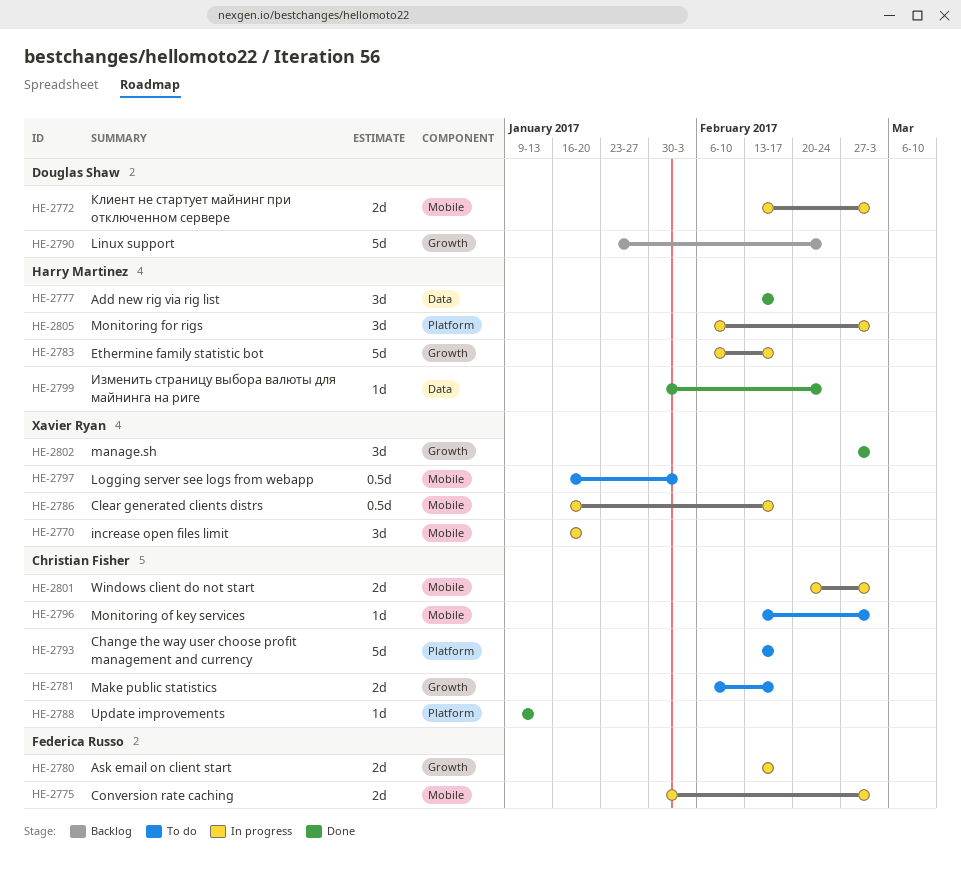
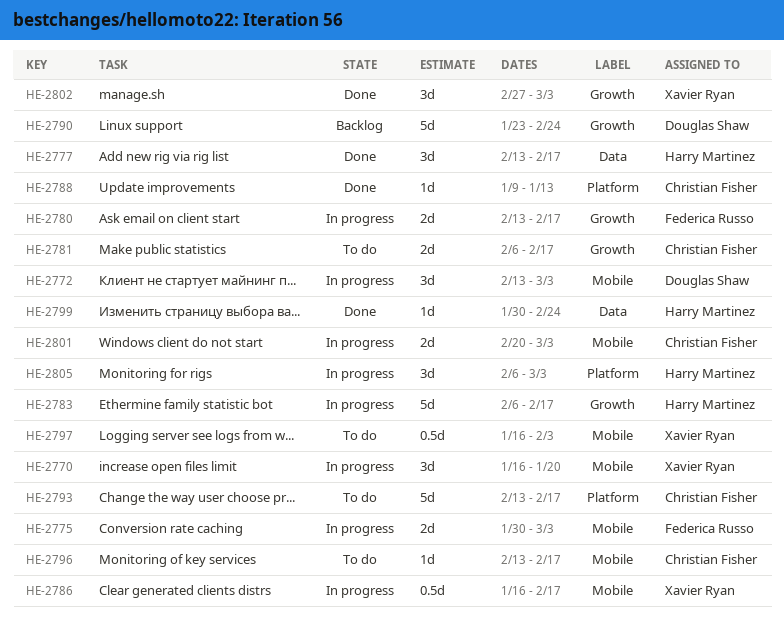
HE-2772, estimate: 2d -> 3d
HE-2796, due: Mar 3 -> Feb 17

